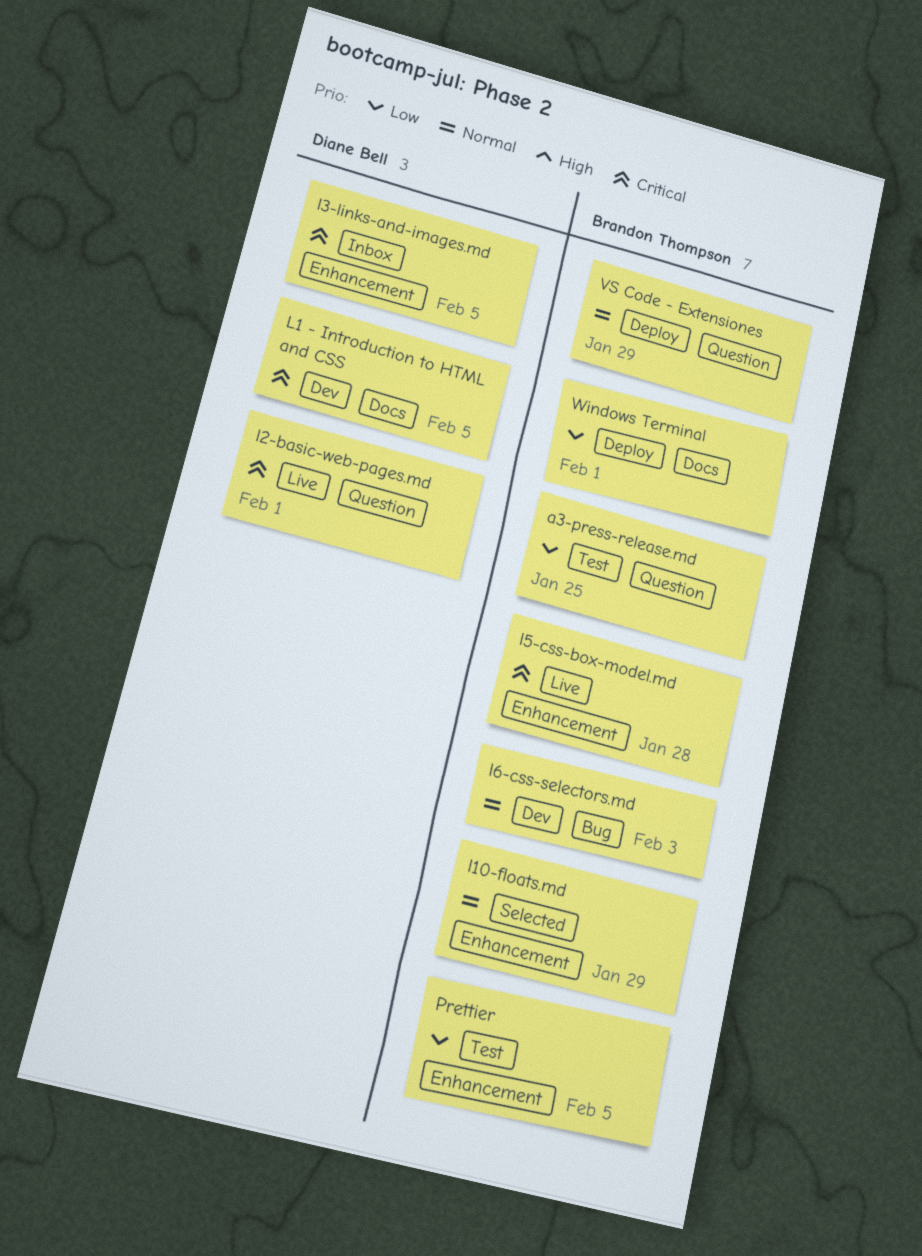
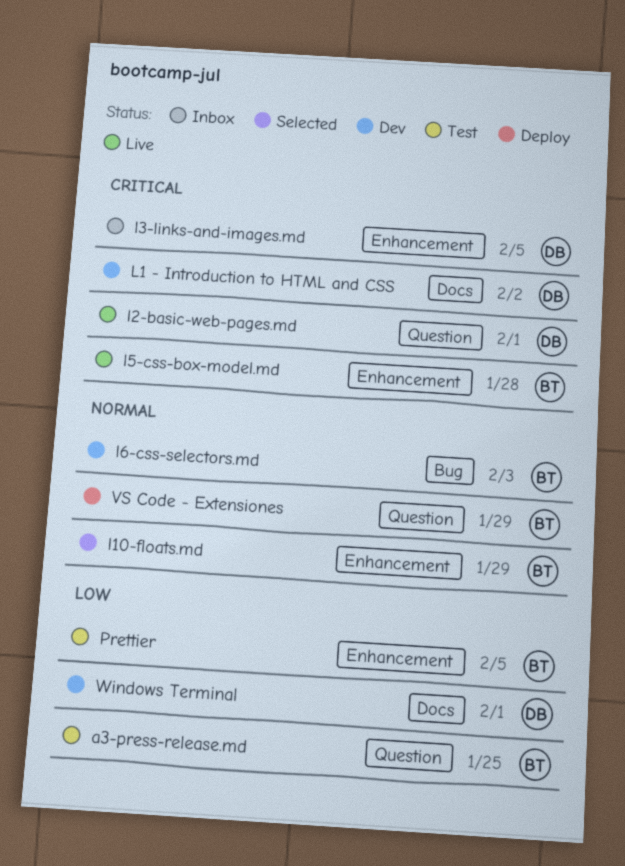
L1 - Introduction to HTML and CSS, due: Feb 5 -> Feb 2
Windows Terminal, status: Deploy -> Dev
Windows Terminal, owner: Brandon Thompson -> Diane Bell

